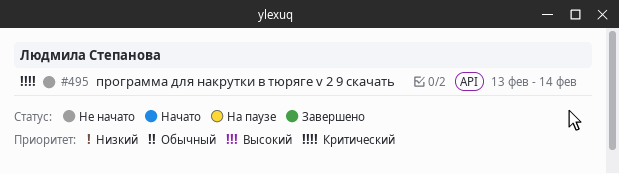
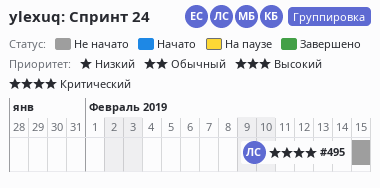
#495, start: Feb 13 -> Feb 15
#495, due: Feb 14 -> Feb 15

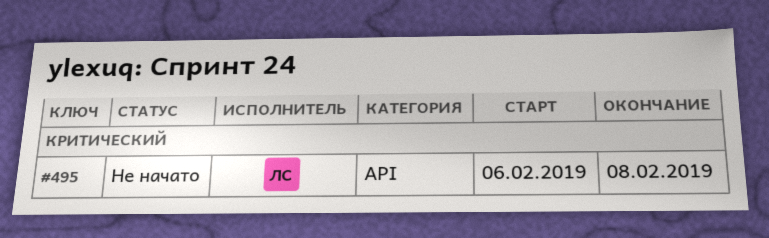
#495, start: Feb 15 -> Feb 6
#495, due: Feb 15 -> Feb 8

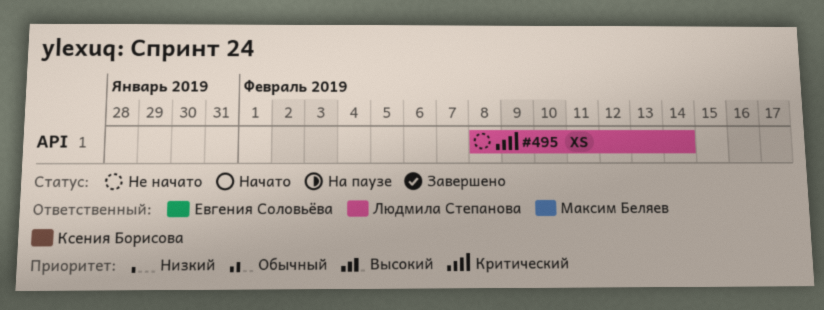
#495, start: Feb 6 -> Feb 8
#495, due: Feb 8 -> Feb 14

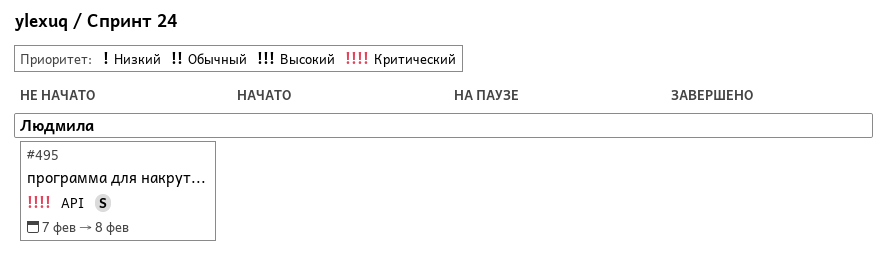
#495, estimate: XS -> S
#495, start: Feb 8 -> Feb 7
#495, due: Feb 14 -> Feb 8

